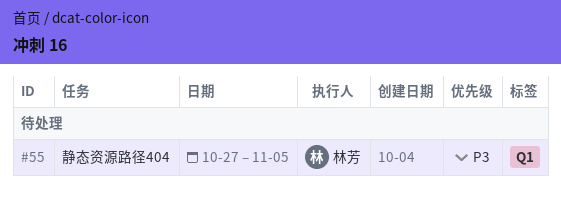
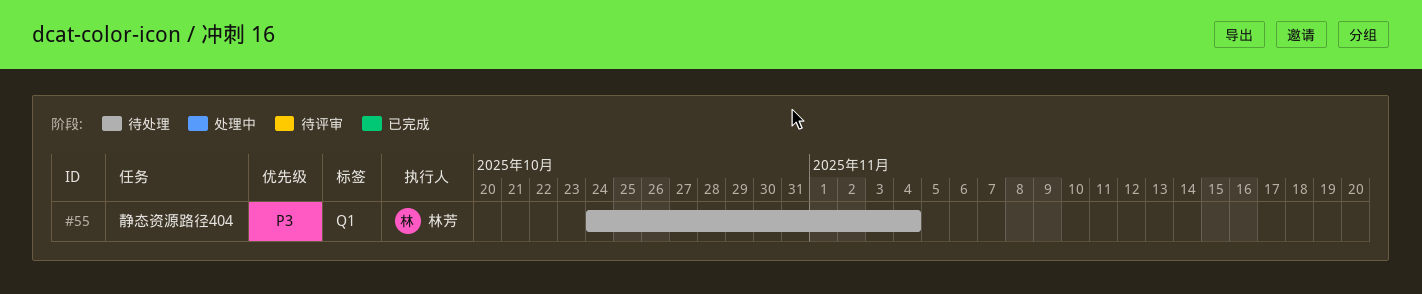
#55, start: Oct 27 -> Oct 24
#55, due: Nov 5 -> Nov 4

